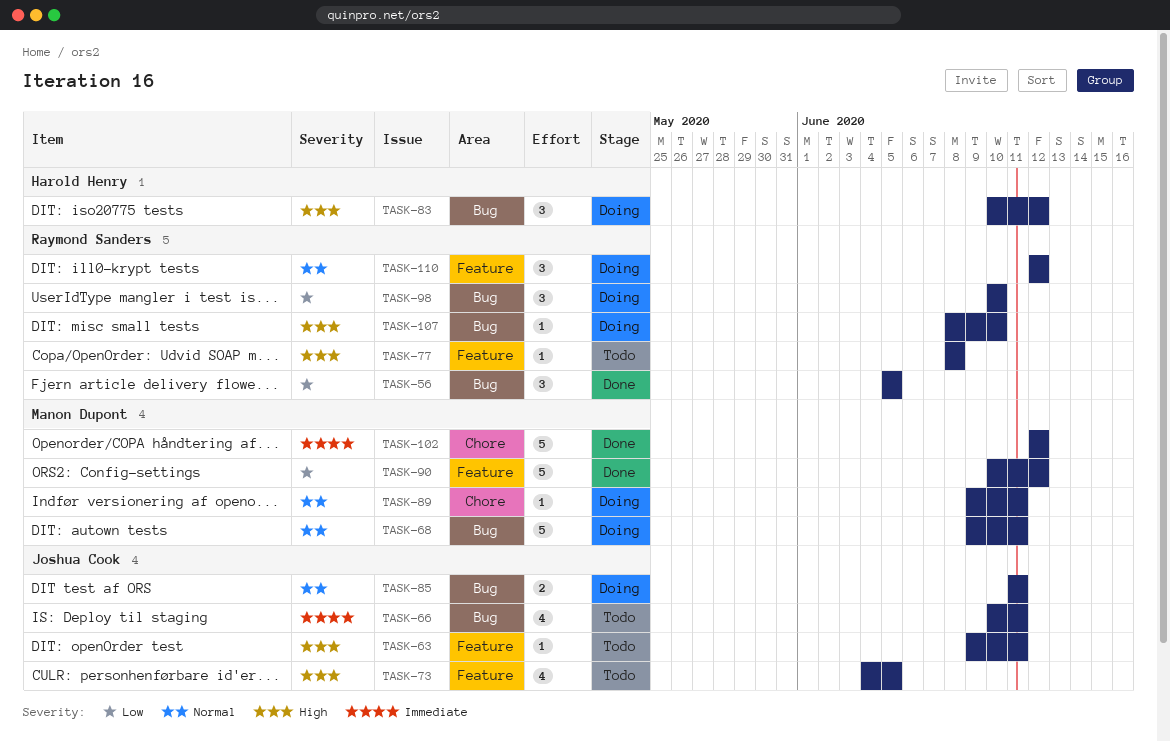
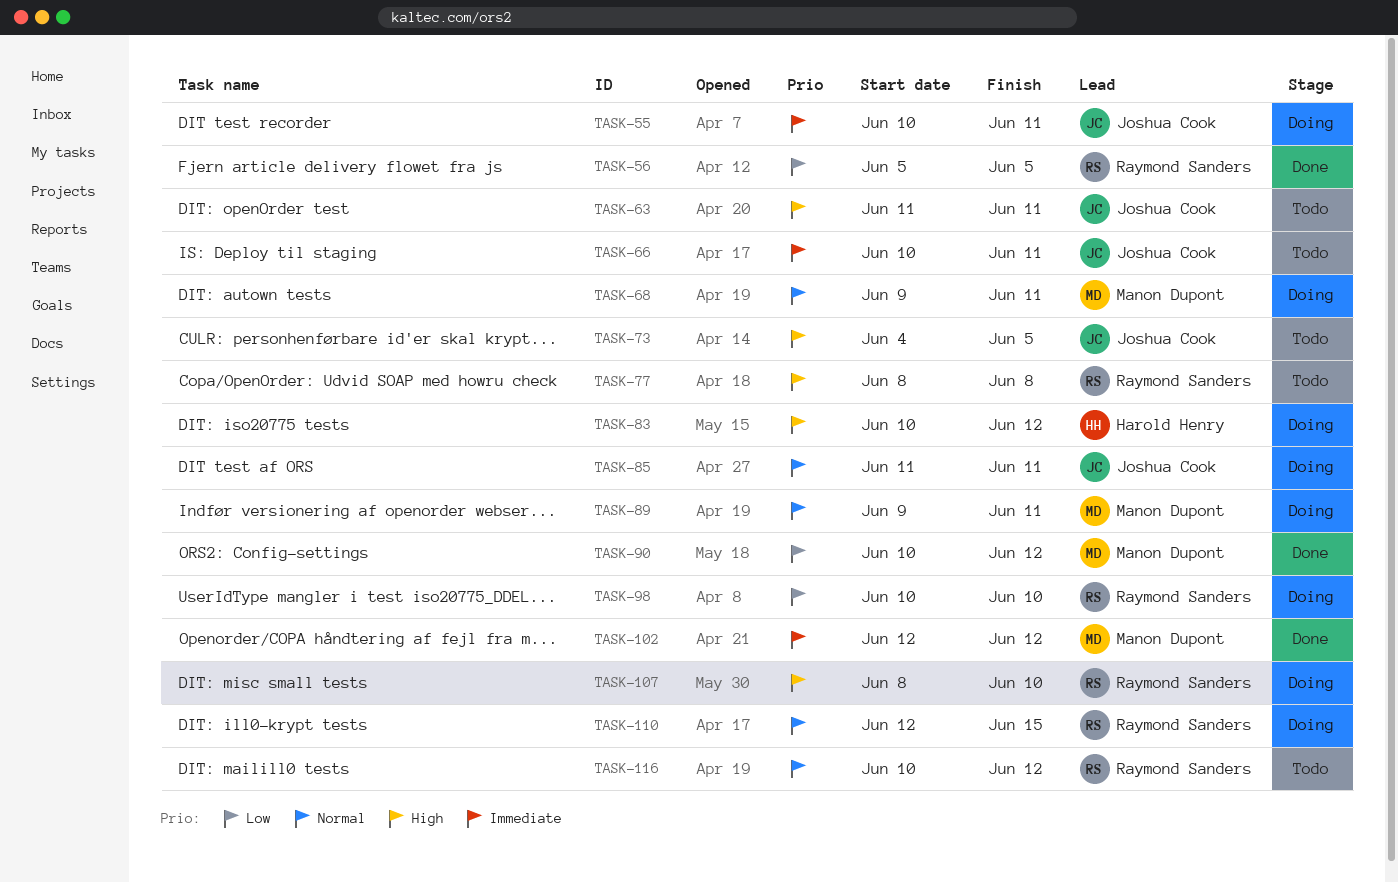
TASK-55: none -> present
TASK-63, start: Jun 9 -> Jun 11
TASK-110, due: Jun 12 -> Jun 15
TASK-116: none -> present

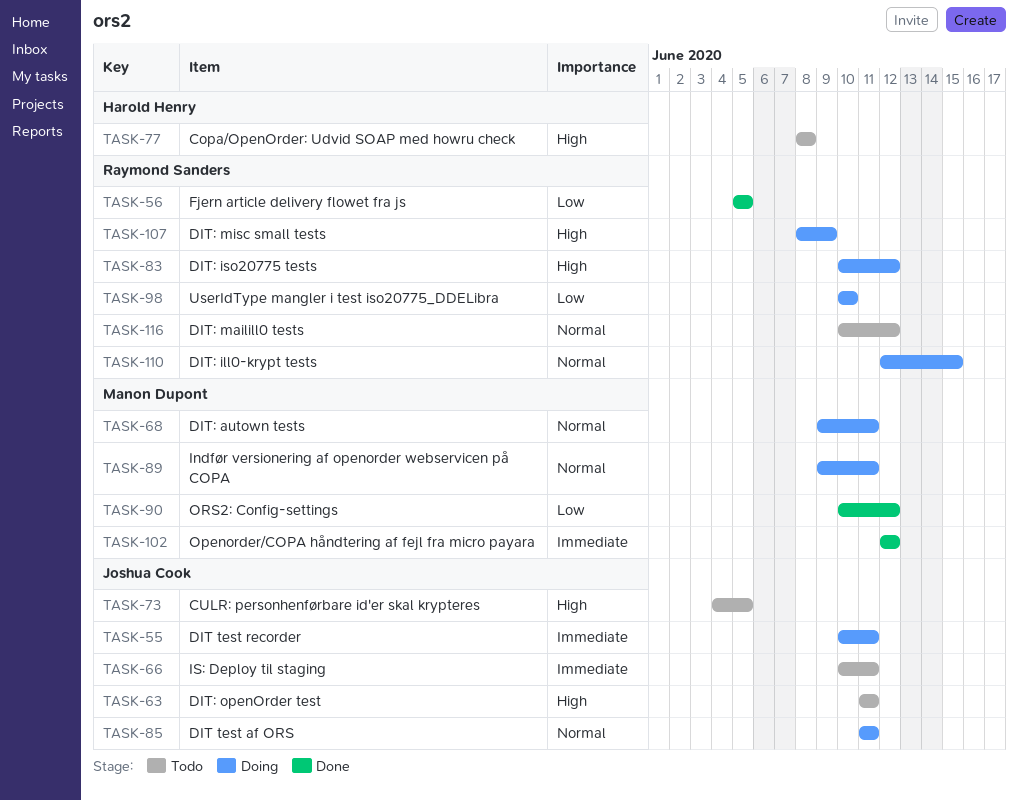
TASK-77, owner: Raymond Sanders -> Harold Henry
TASK-83, owner: Harold Henry -> Raymond Sanders
TASK-107, due: Jun 10 -> Jun 9

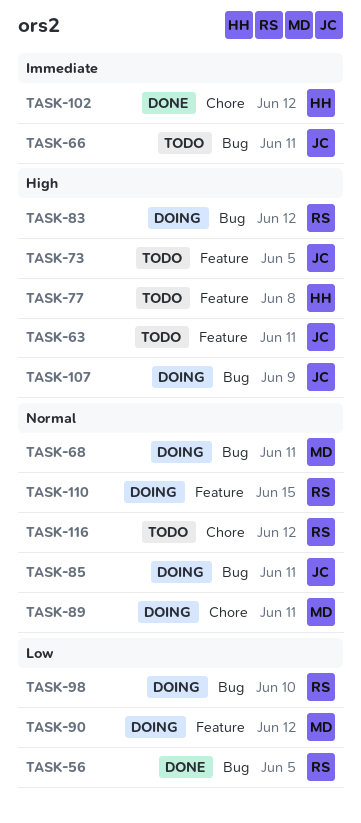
TASK-55: present -> none
TASK-90, status: Done -> Doing
TASK-102, owner: Manon Dupont -> Harold Henry
TASK-107, owner: Raymond Sanders -> Joshua Cook

